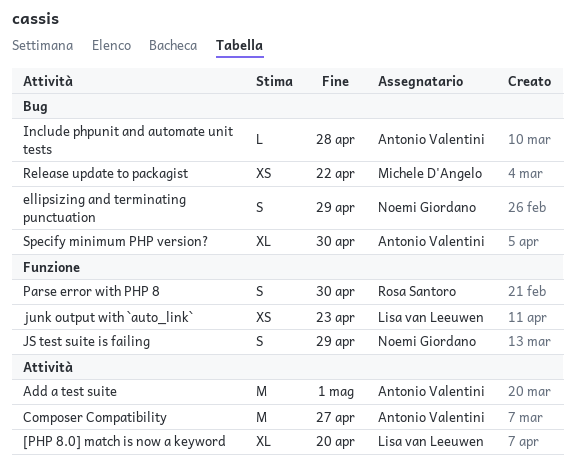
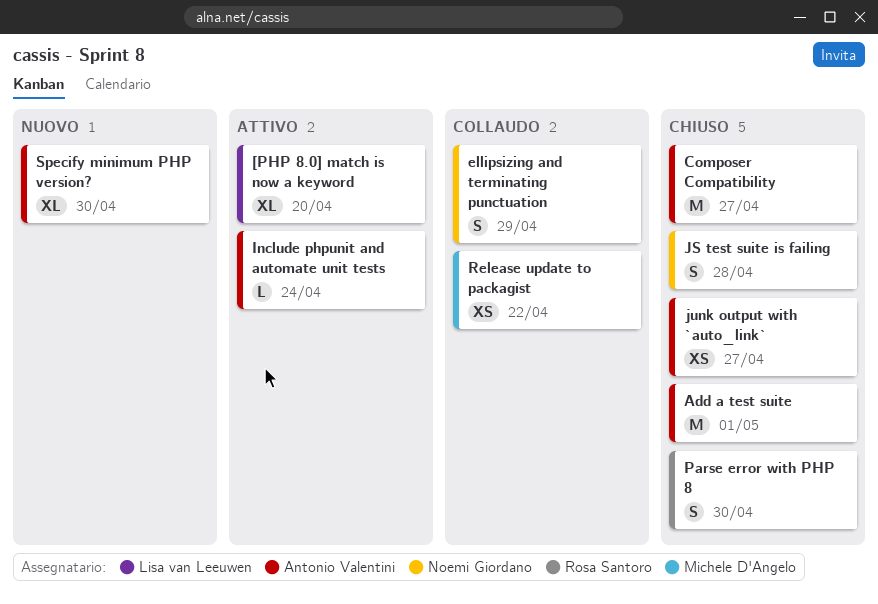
Include phpunit and automate unit tests, due: Apr 28 -> Apr 24
JS test suite is failing, due: Apr 29 -> Apr 28
junk output with `auto_link`, owner: Lisa van Leeuwen -> Antonio Valentini
junk output with `auto_link`, due: Apr 23 -> Apr 27

